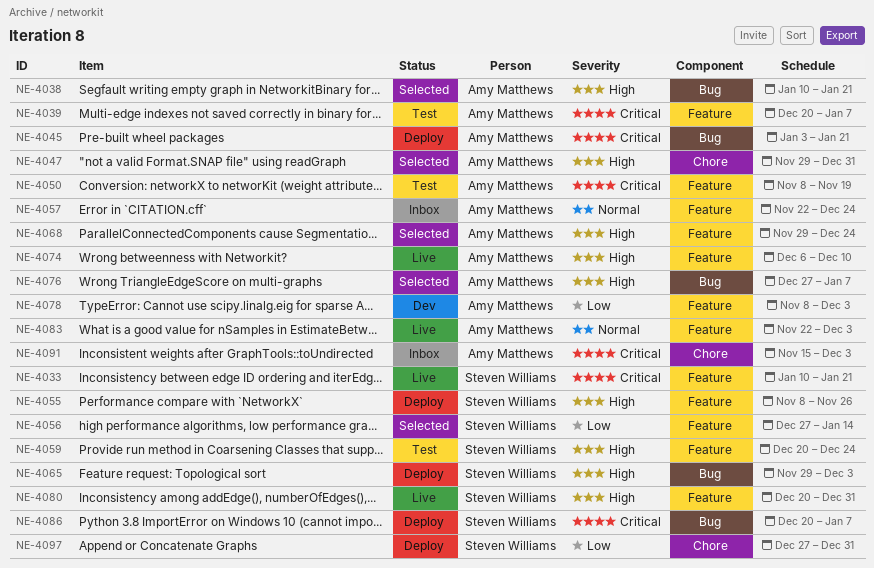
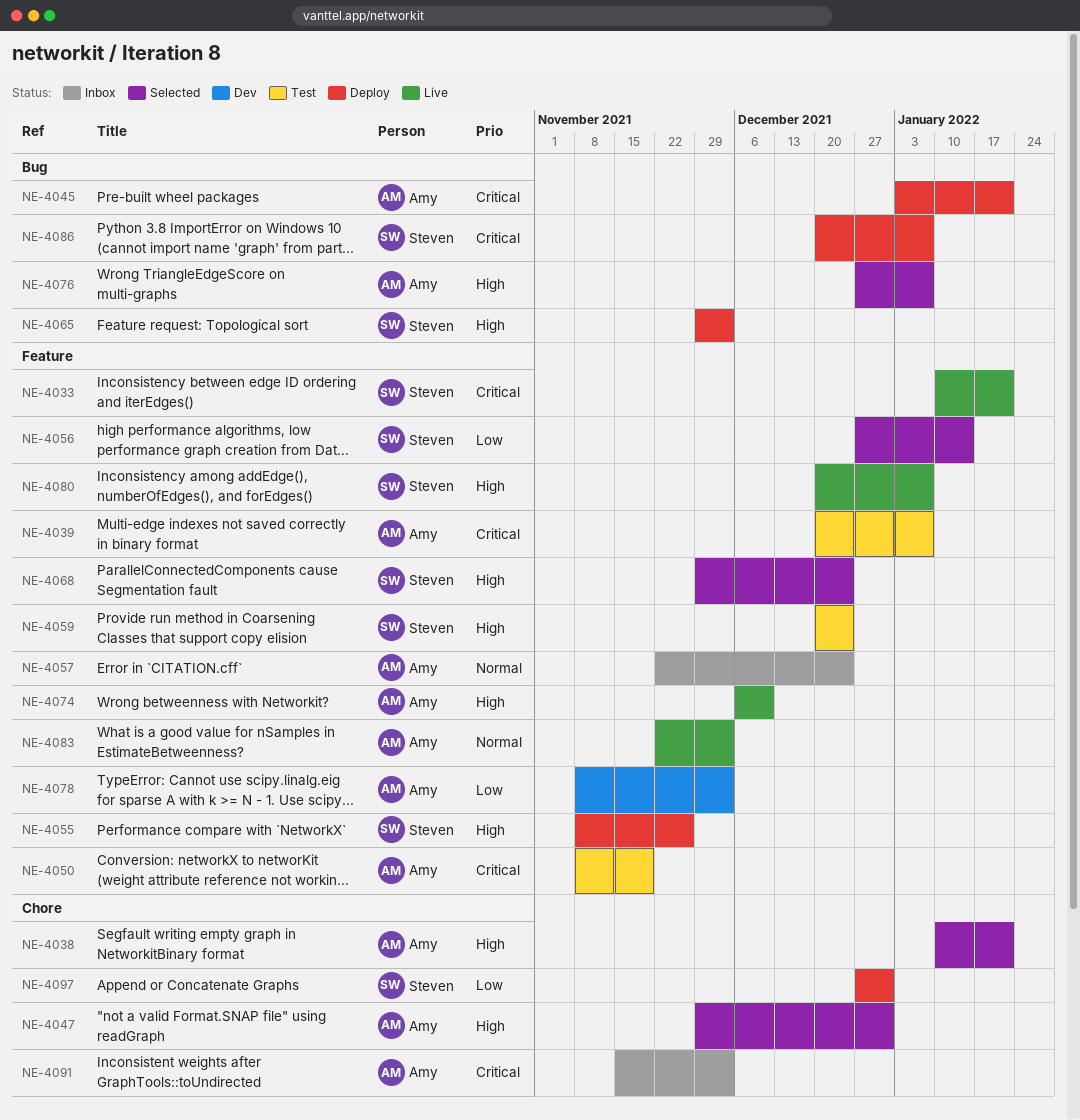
NE-4038, label: Bug -> Chore
NE-4068, owner: Amy Matthews -> Steven Williams
NE-4080, due: Dec 31 -> Jan 7

